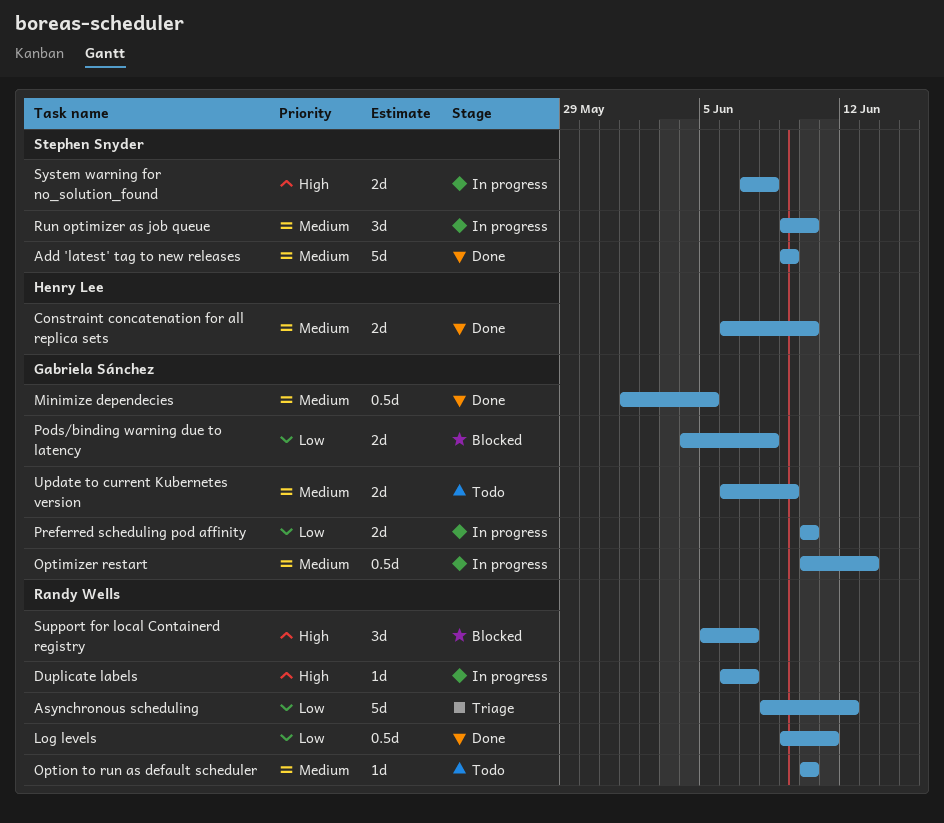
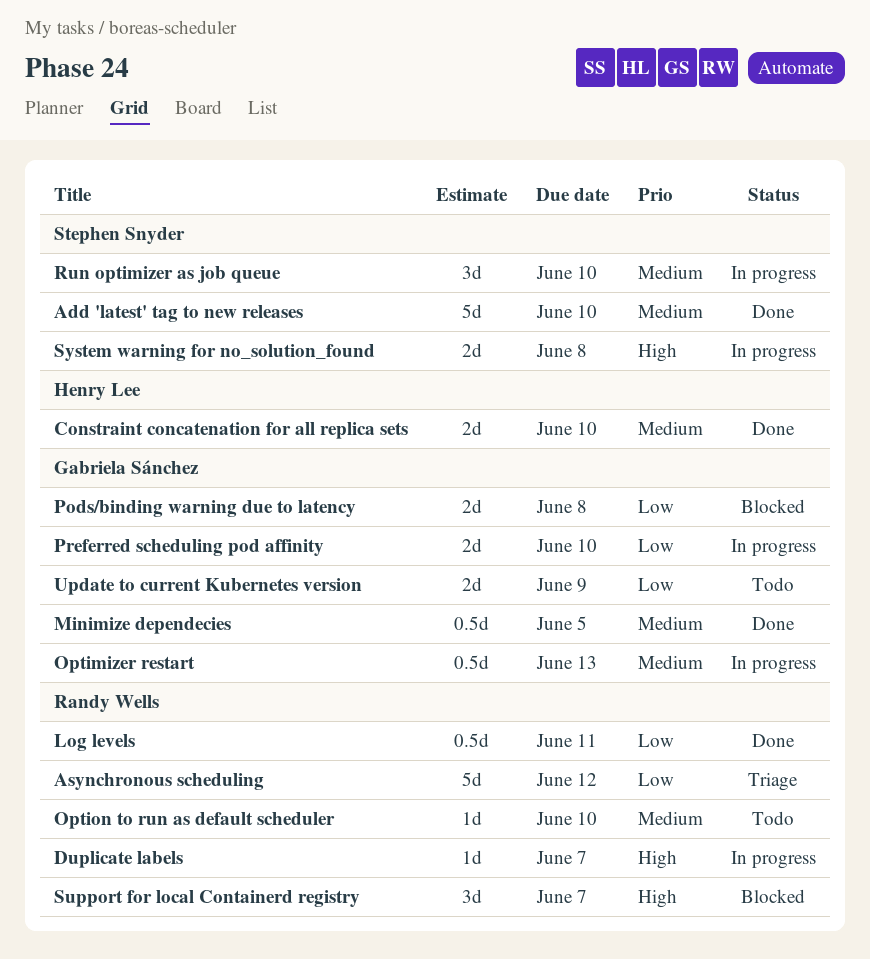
Add 'latest' tag to new releases, due: Jun 9 -> Jun 10
Update to current Kubernetes version, priority: Medium -> Low

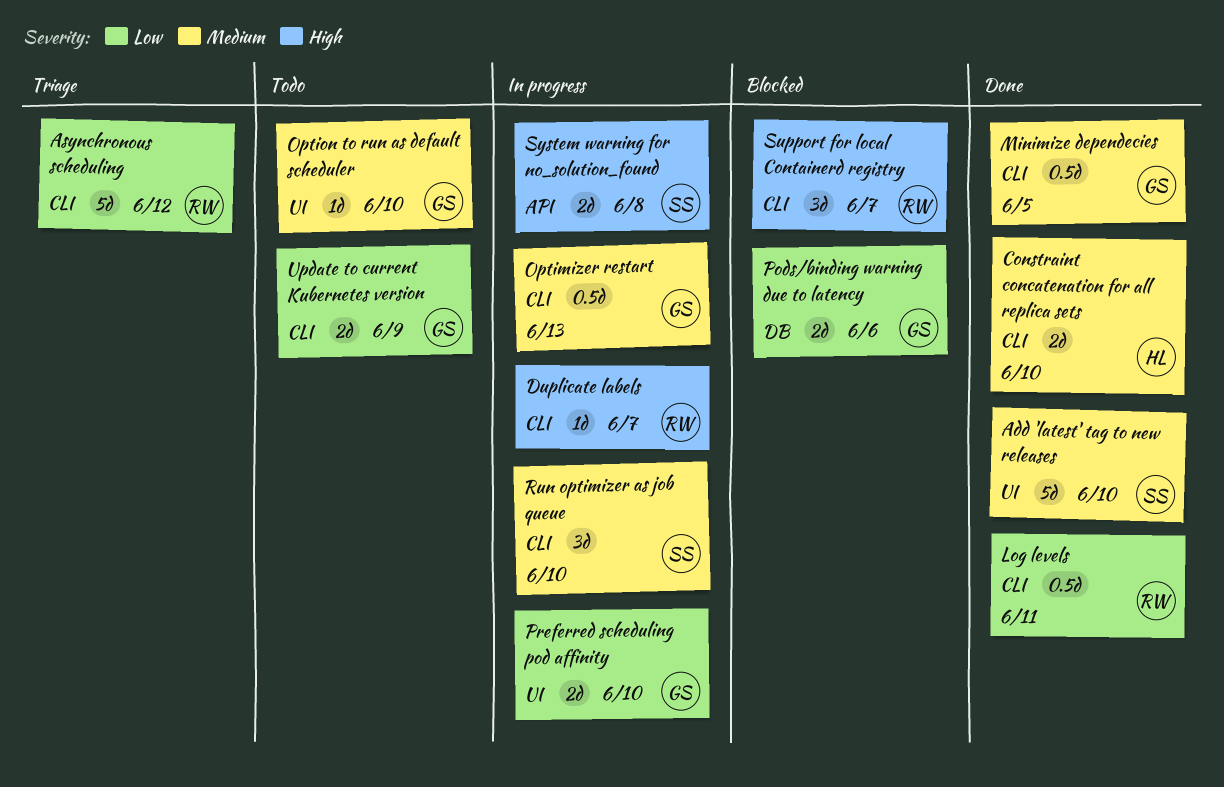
Option to run as default scheduler, owner: Randy Wells -> Gabriela Sánchez
Pods/binding warning due to latency, due: Jun 8 -> Jun 6

